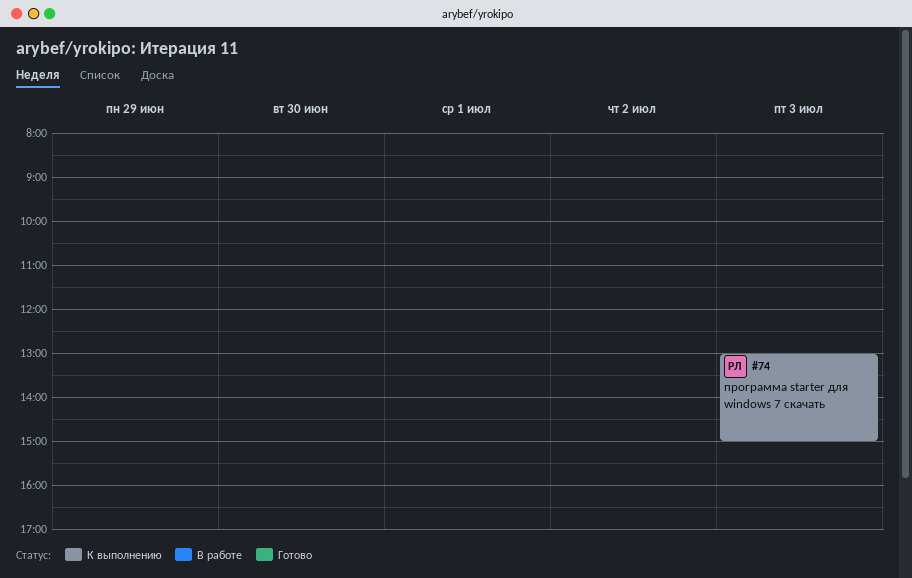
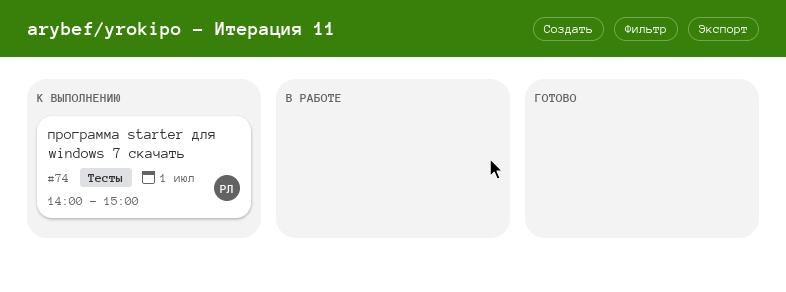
#74, day: Jul 3 -> Jul 1
#74, begins: 13:00 -> 14:00

